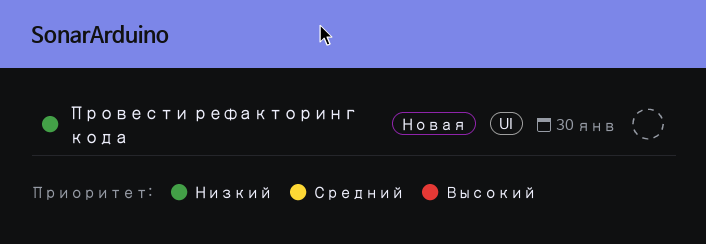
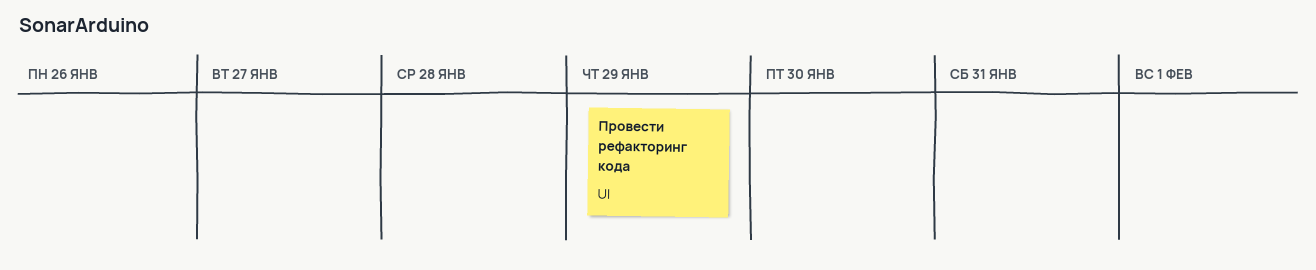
Провести рефакторинг кода, due: Jan 30 -> Jan 29

